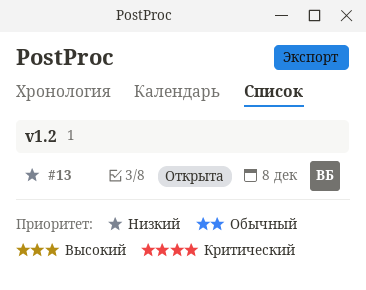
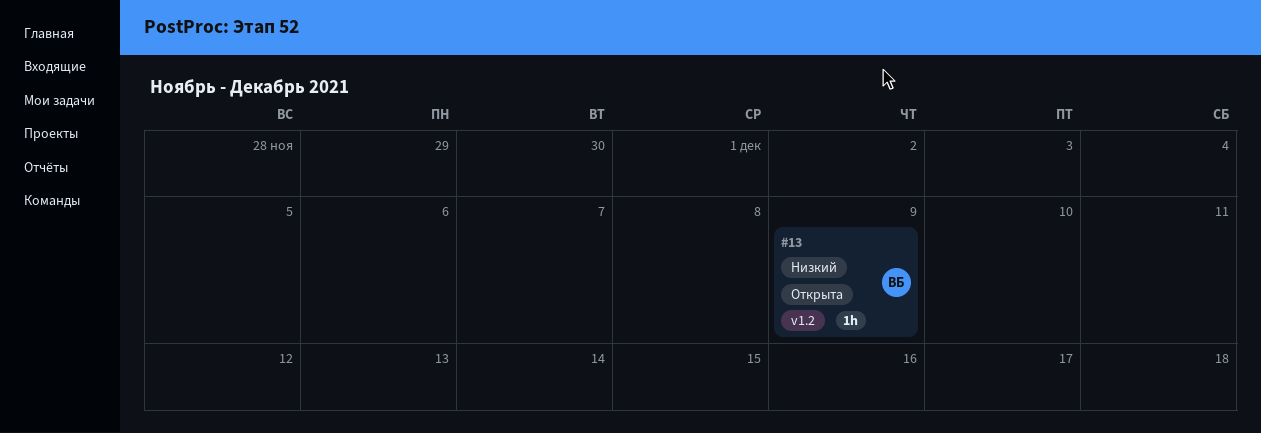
#13, due: Dec 8 -> Dec 9

